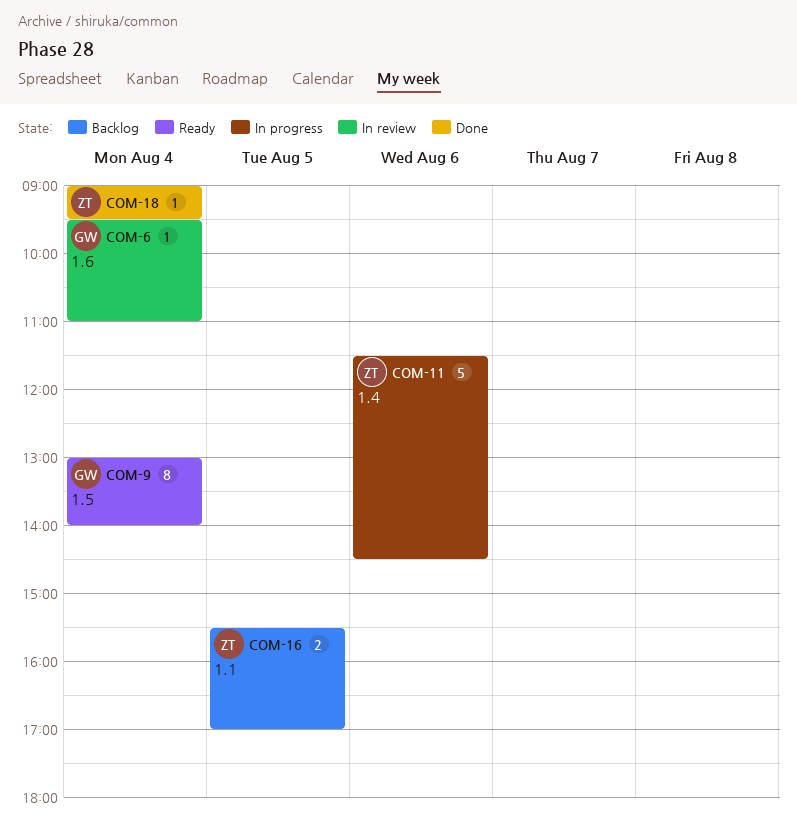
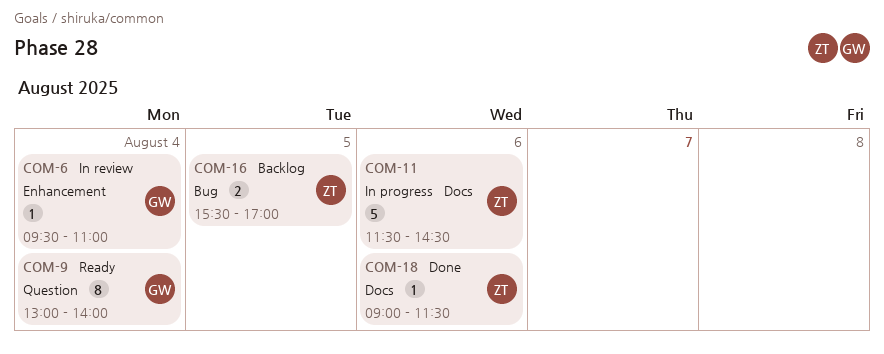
COM-18, day: Aug 4 -> Aug 6
COM-18, ends: 09:30 -> 11:30

